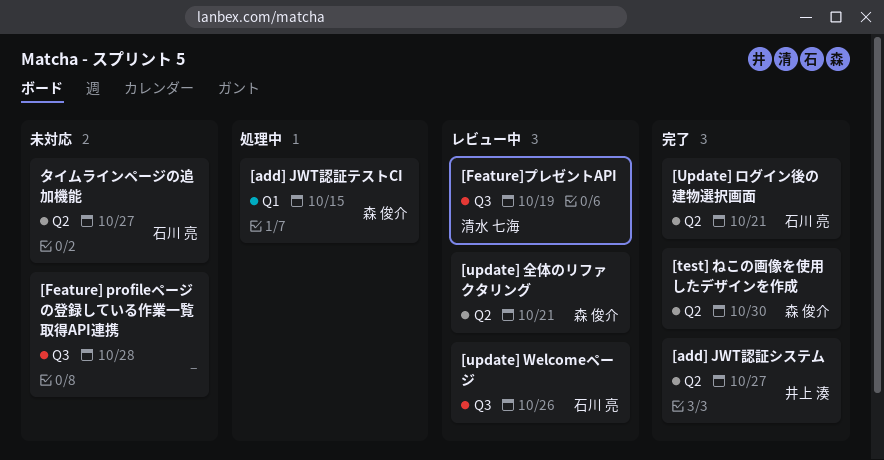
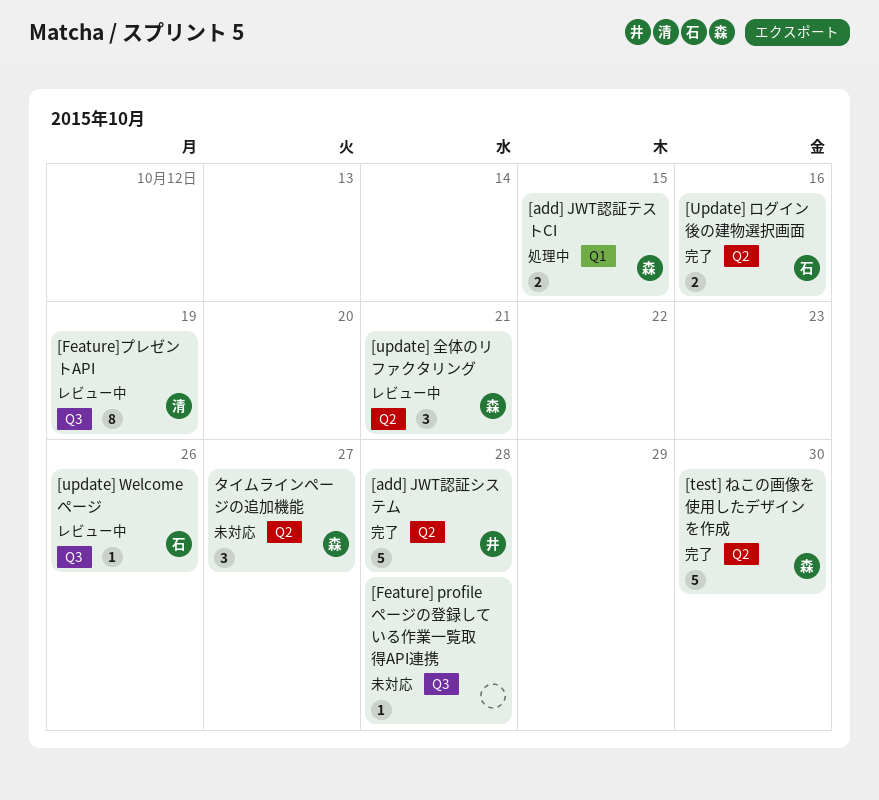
[add] JWT認証システム, due: Oct 27 -> Oct 28
[Update] ログイン後の建物選択画面, due: Oct 21 -> Oct 16
タイムラインページの追加機能, owner: 石川 亮 -> 森 俊介

